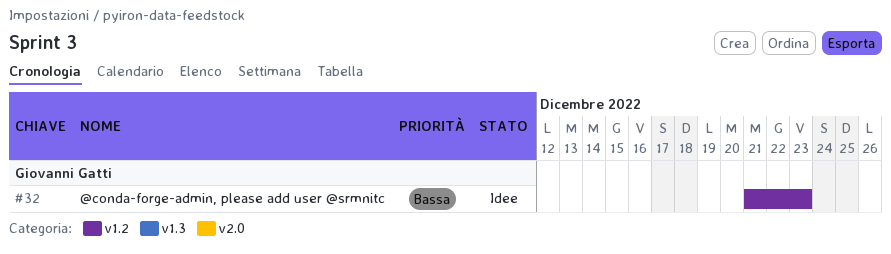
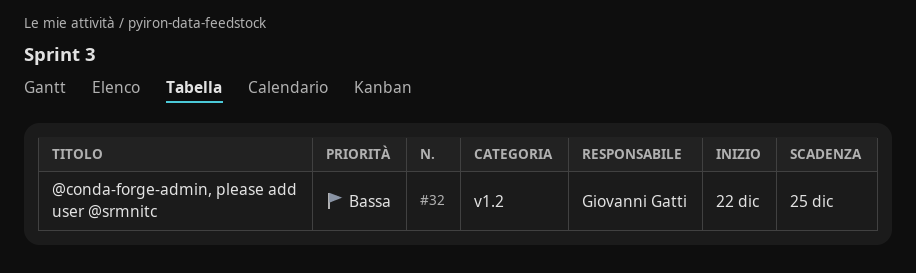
#32, start: Dec 21 -> Dec 22
#32, due: Dec 23 -> Dec 25

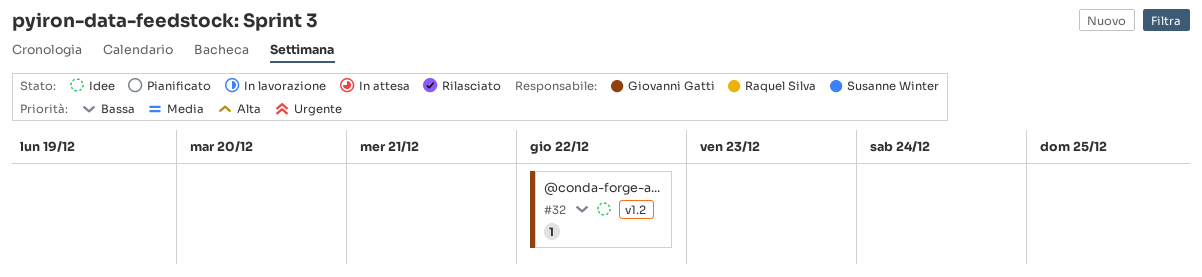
#32, due: Dec 25 -> Dec 22

